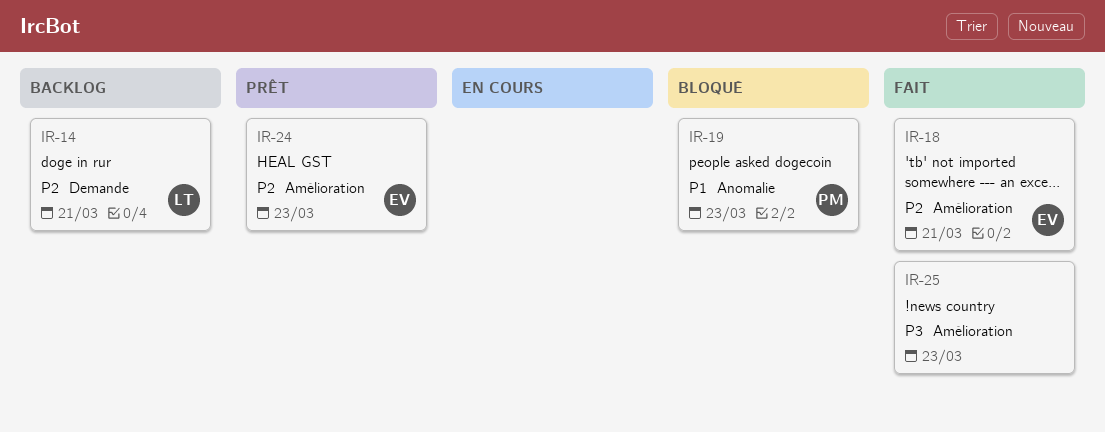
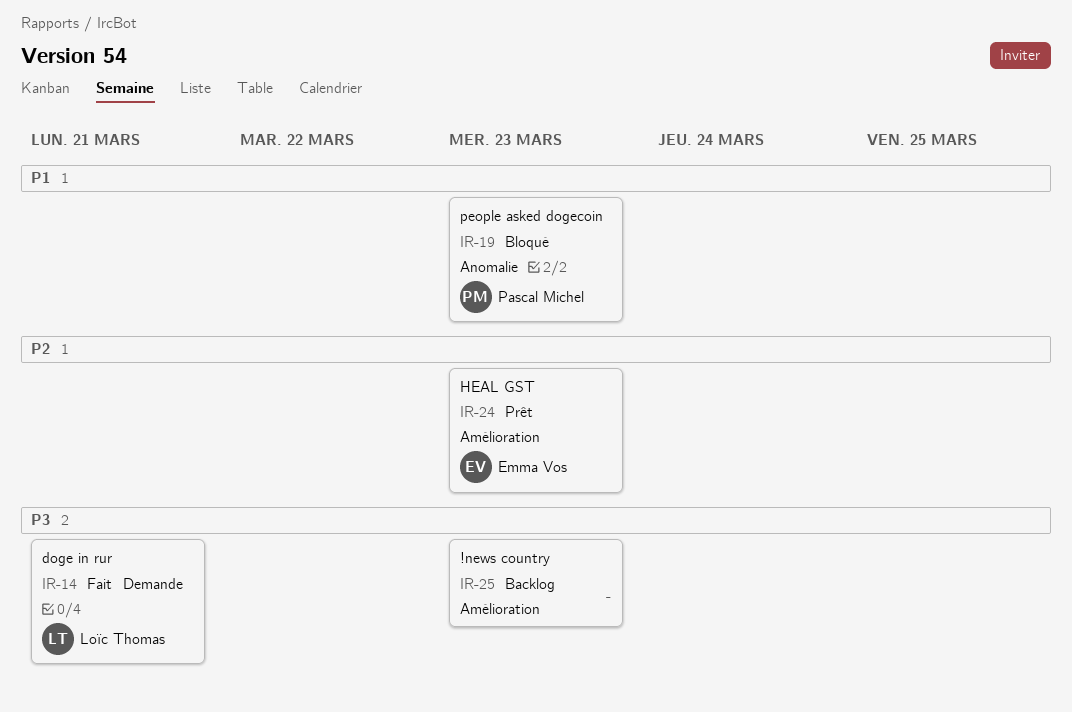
IR-14, status: Backlog -> Fait
IR-14, priority: P2 -> P3
IR-18: present -> none
IR-25, status: Fait -> Backlog

